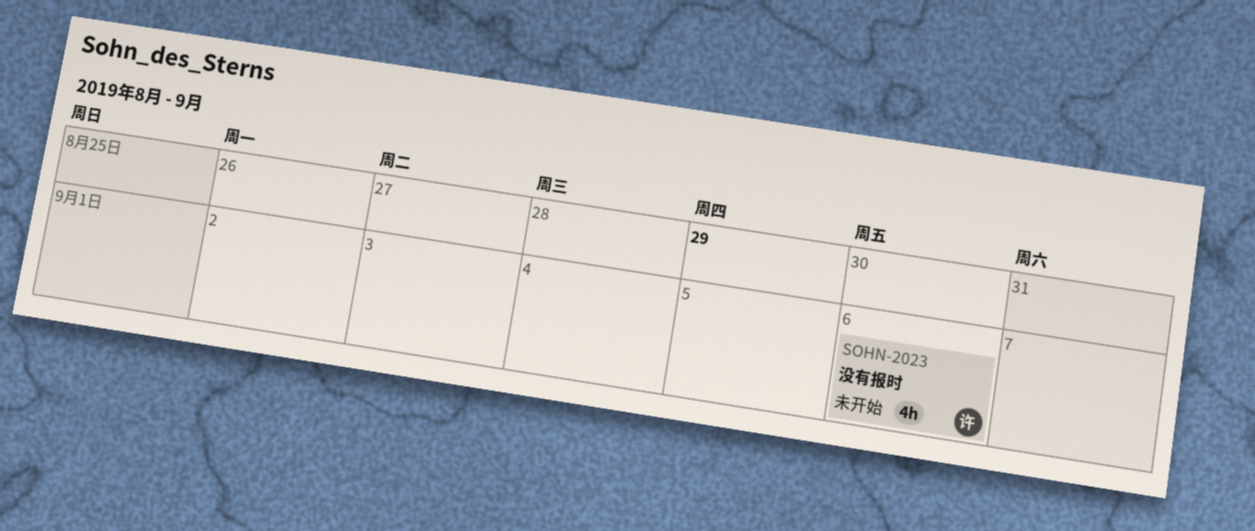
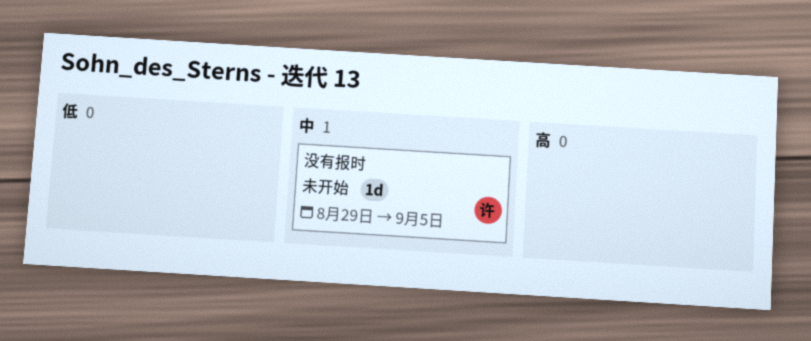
没有报时, estimate: 4h -> 1d
没有报时, due: Sep 6 -> Sep 5

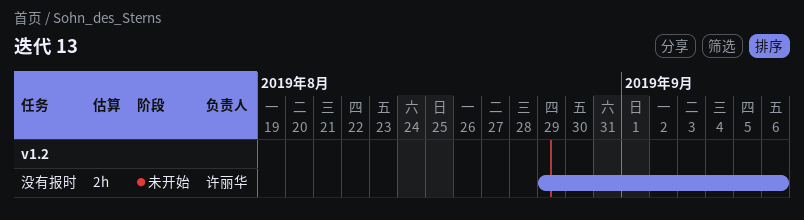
没有报时, estimate: 1d -> 2h
没有报时, due: Sep 5 -> Sep 6

